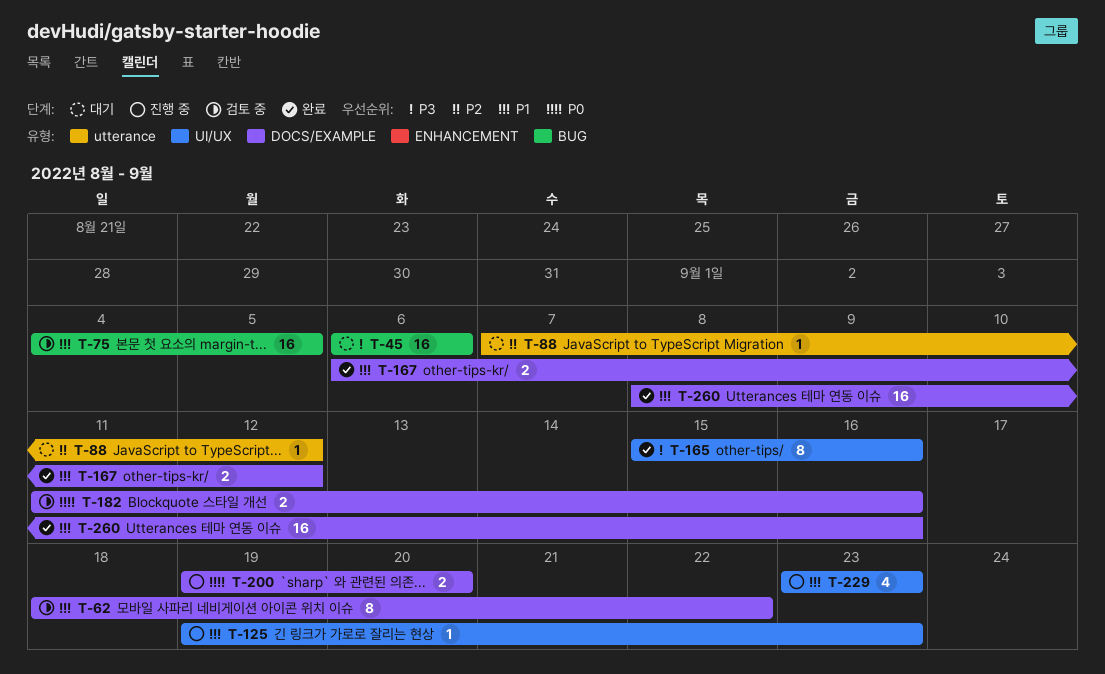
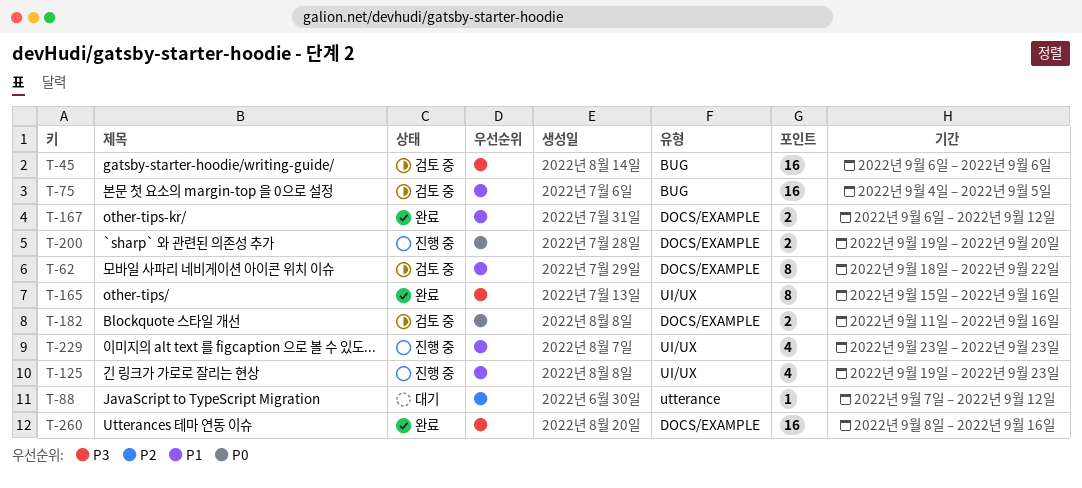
T-45, status: 대기 -> 검토 중
T-125, estimate: 1 -> 4
T-260, priority: P1 -> P3

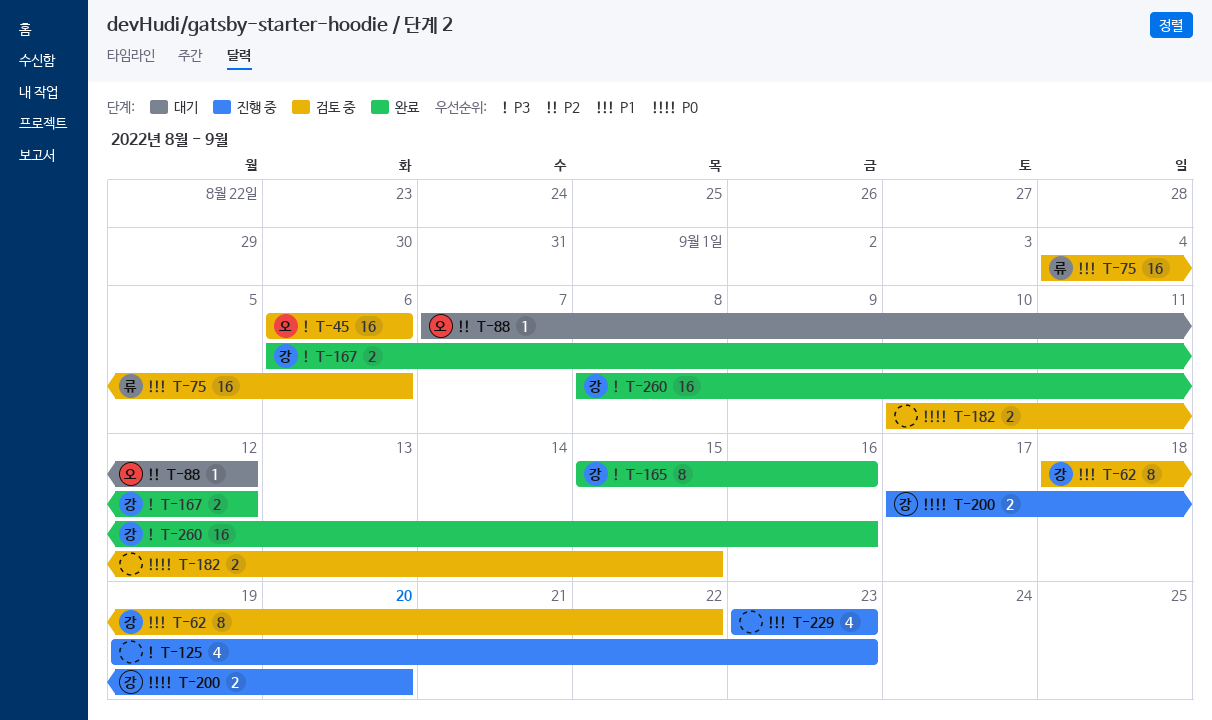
T-75, due: Sep 5 -> Sep 6
T-125, priority: P1 -> P3
T-167, priority: P1 -> P3
T-182, start: Sep 11 -> Sep 10
T-182, due: Sep 16 -> Sep 15
T-200, start: Sep 19 -> Sep 17

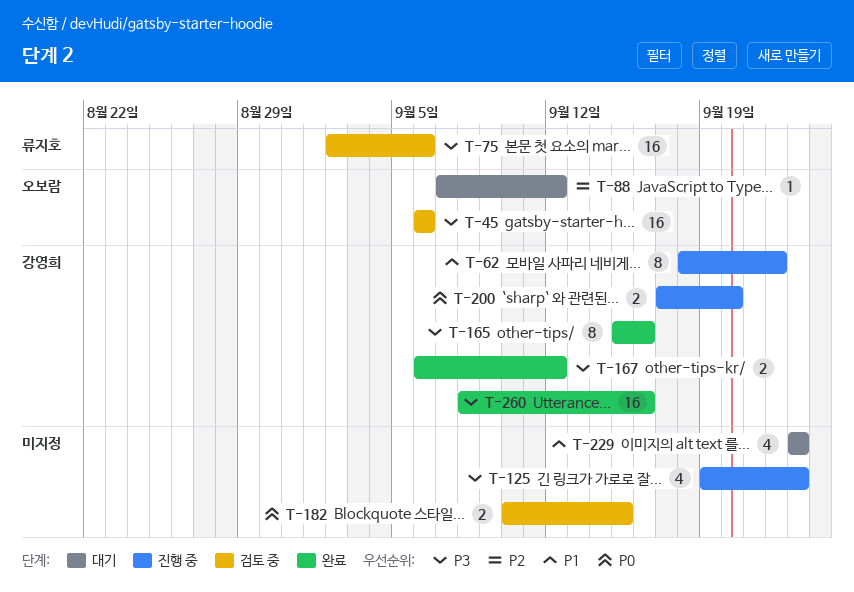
T-62, status: 검토 중 -> 진행 중
T-75, priority: P1 -> P3
T-75, start: Sep 4 -> Sep 2
T-229, status: 진행 중 -> 대기

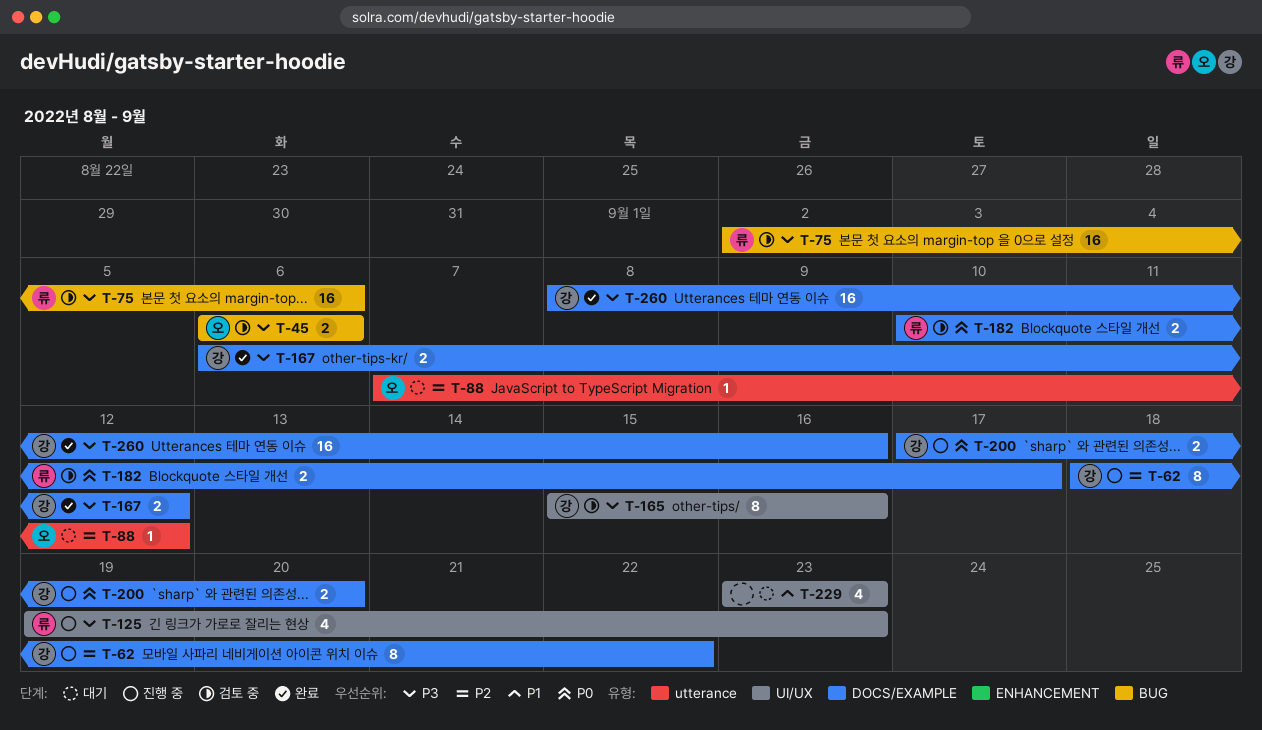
T-45, estimate: 16 -> 2
T-62, priority: P1 -> P2
T-125, owner: none -> 류지호
T-165, status: 완료 -> 검토 중
T-182, owner: none -> 류지호
T-182, due: Sep 15 -> Sep 17

